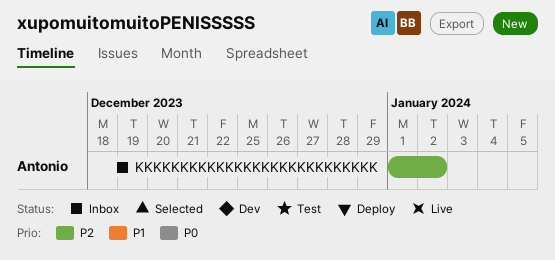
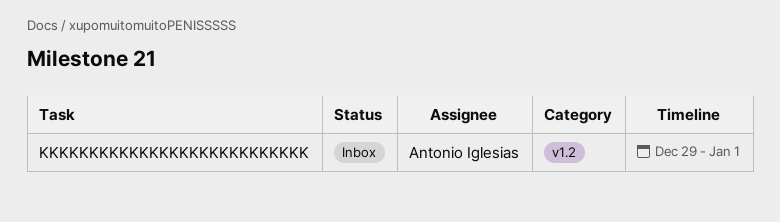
KKKKKKKKKKKKKKKKKKKKKKKKKKK, start: Jan 1 -> Dec 29
KKKKKKKKKKKKKKKKKKKKKKKKKKK, due: Jan 2 -> Jan 1

